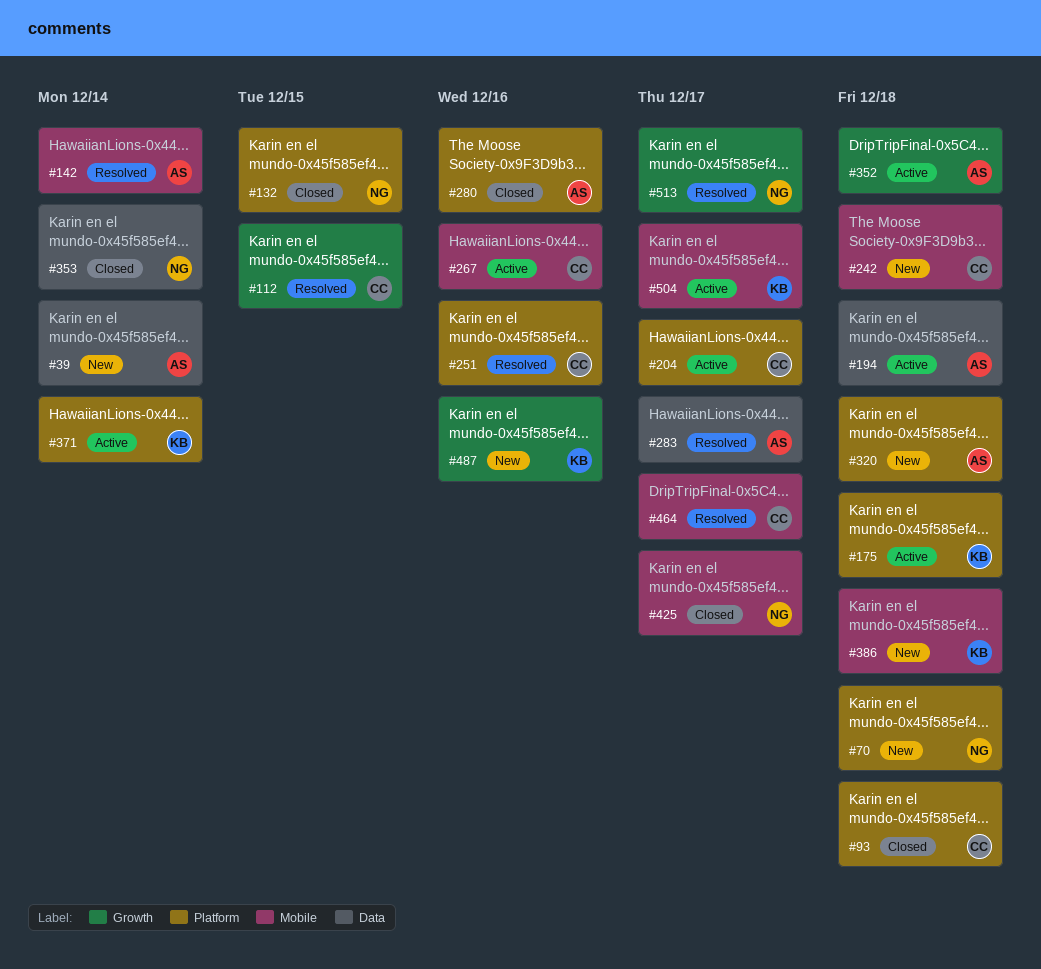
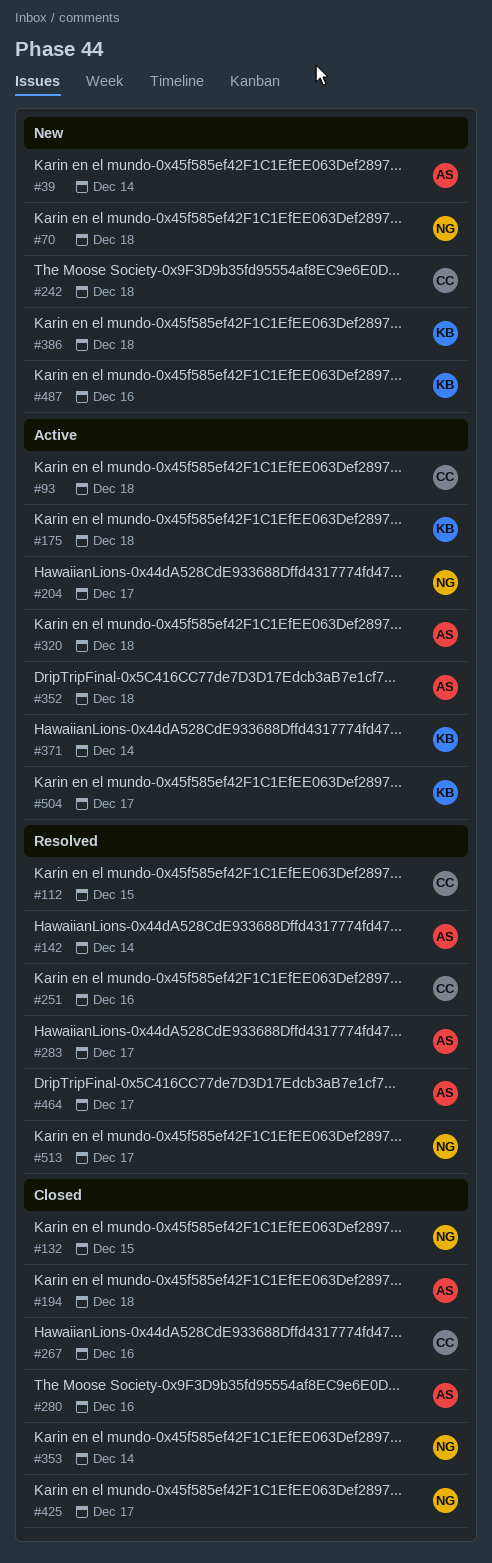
#93, status: Closed -> Active
#194, status: Active -> Closed
#204, owner: CC -> NG
#267, status: Active -> Closed
#320, status: New -> Active
#464, owner: CC -> AS

